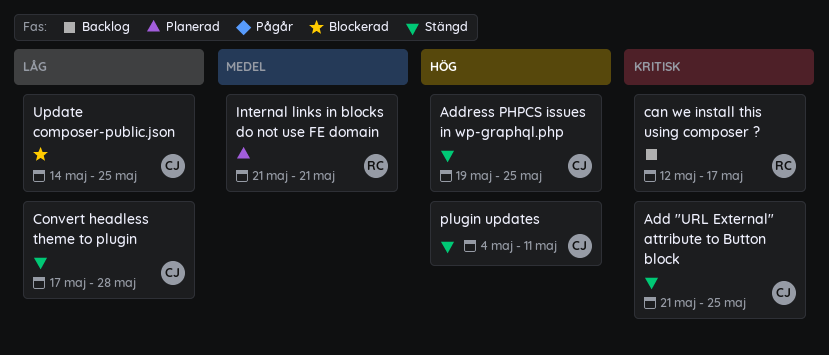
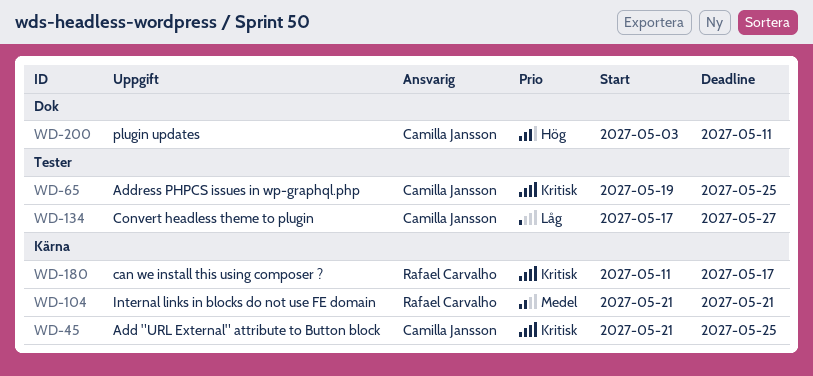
Address PHPCS issues in wp-graphql.php, priority: Hög -> Kritisk
can we install this using composer ?, start: May 12 -> May 11
Convert headless theme to plugin, due: May 28 -> May 27
plugin updates, start: May 4 -> May 3
Update composer-public.json: present -> none

